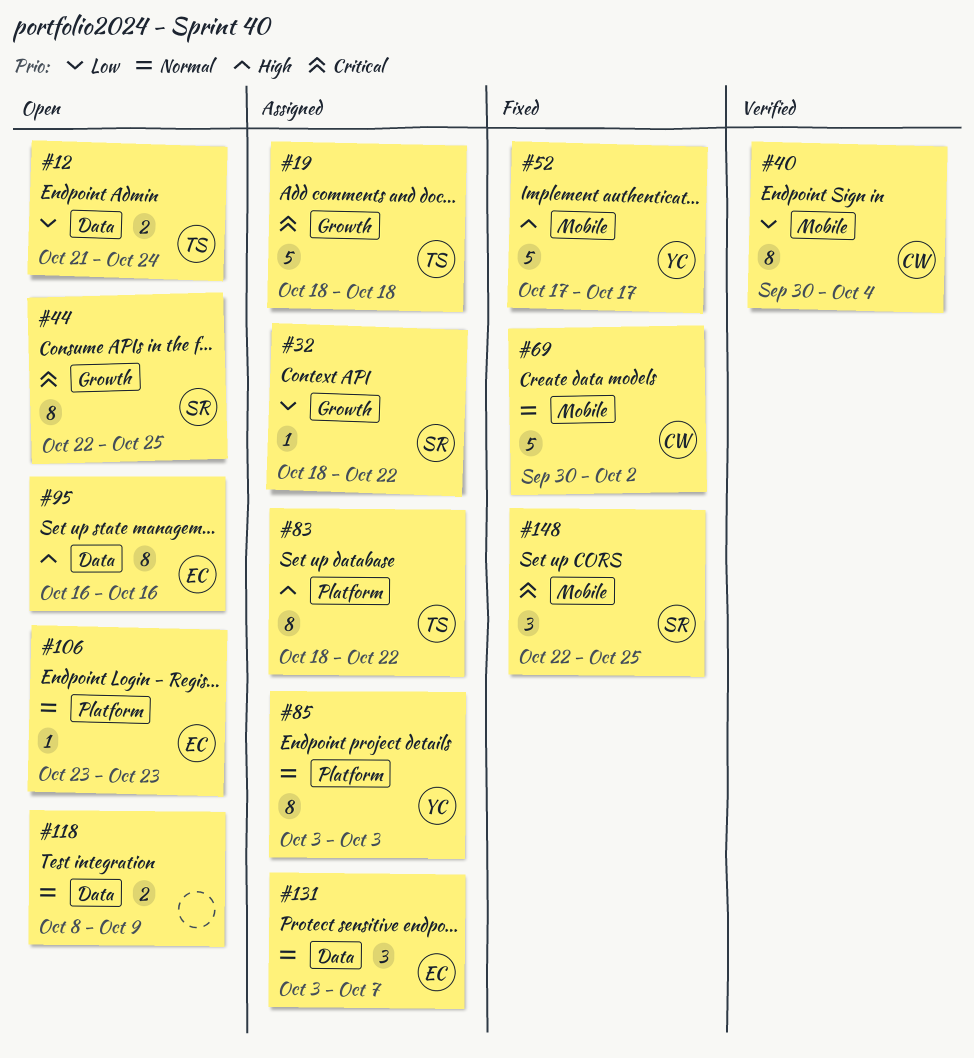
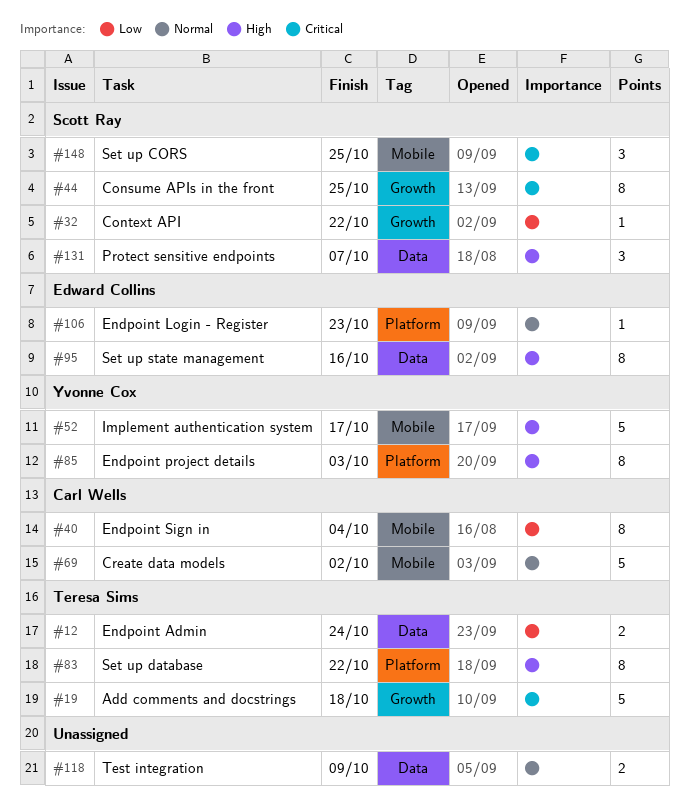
#85, priority: Normal -> High
#131, owner: Edward Collins -> Scott Ray
#131, priority: Normal -> High

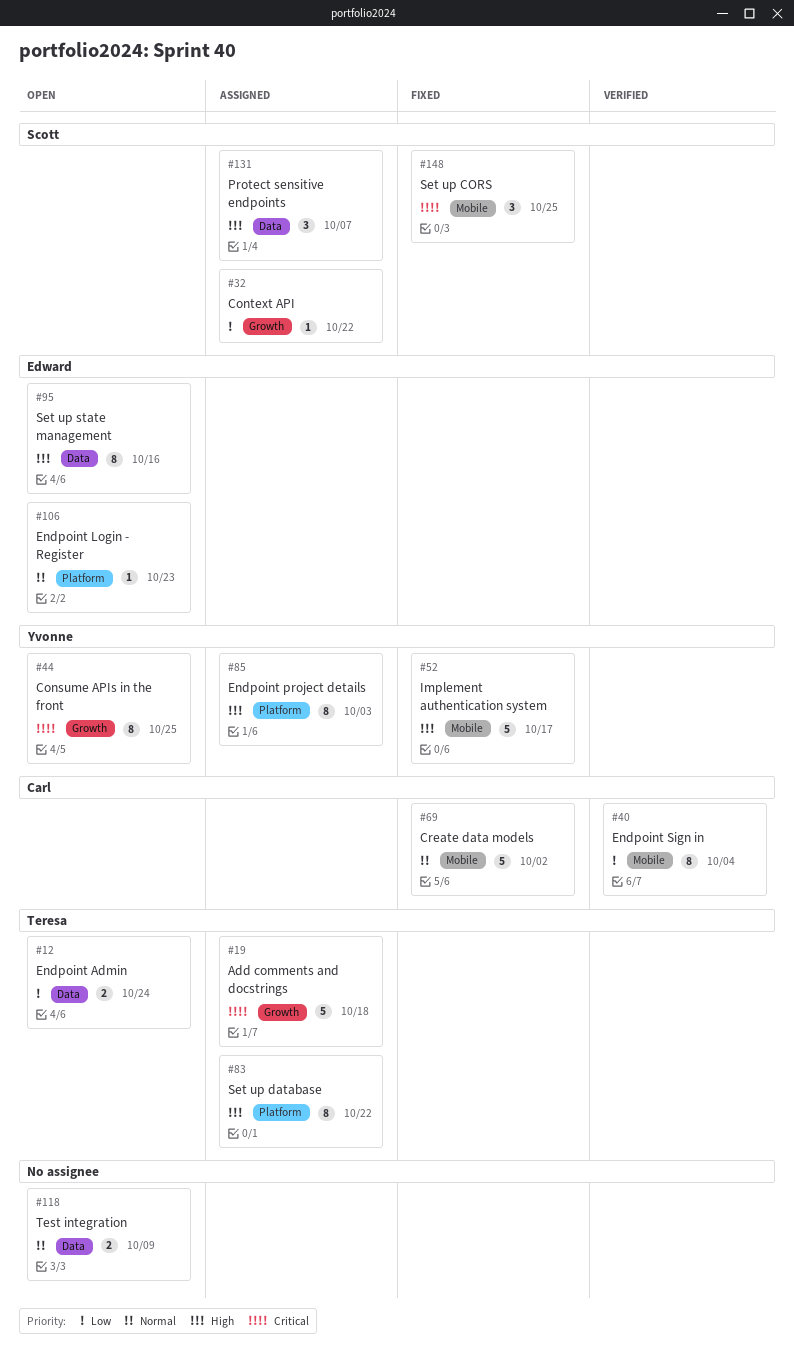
#44, owner: Scott Ray -> Yvonne Cox

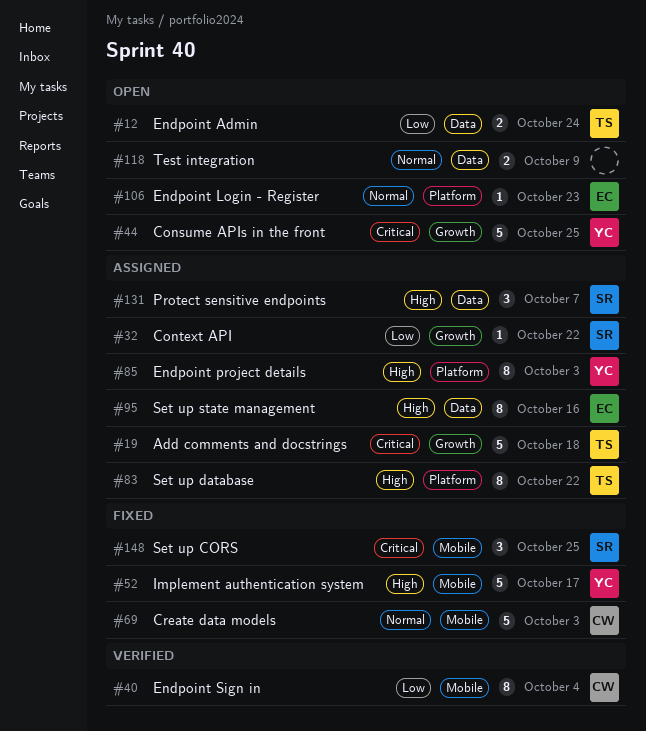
#44, estimate: 8 -> 5
#69, due: Oct 2 -> Oct 3
#95, status: Open -> Assigned

